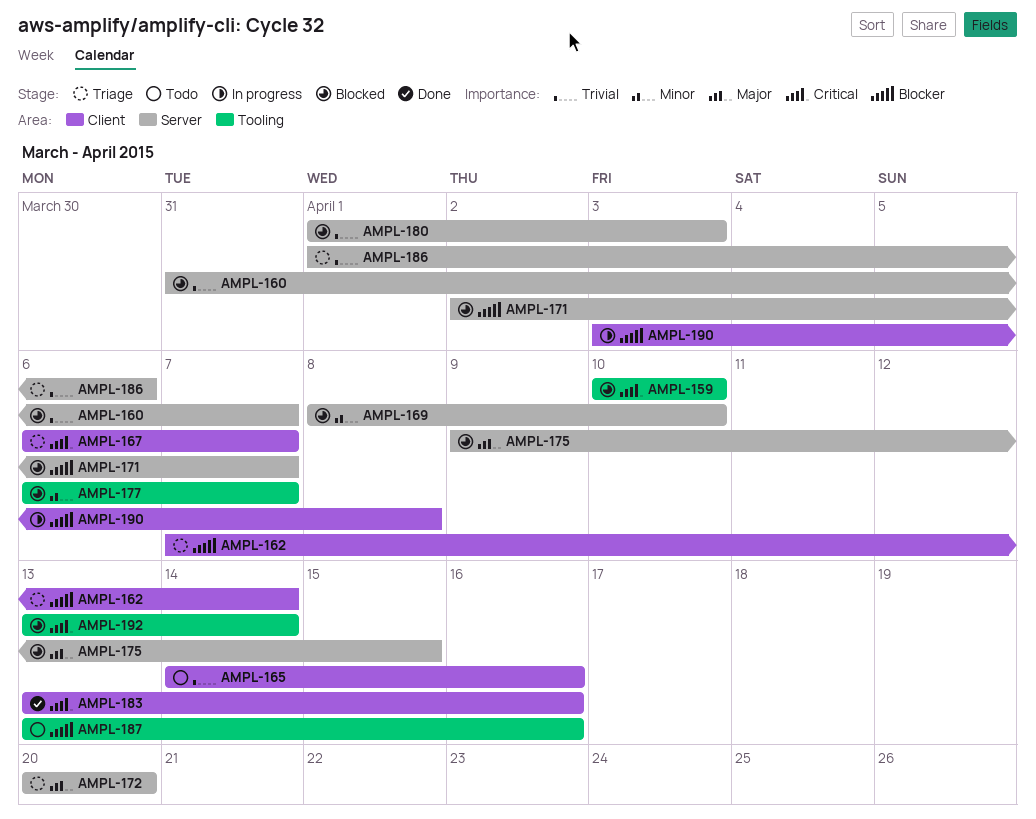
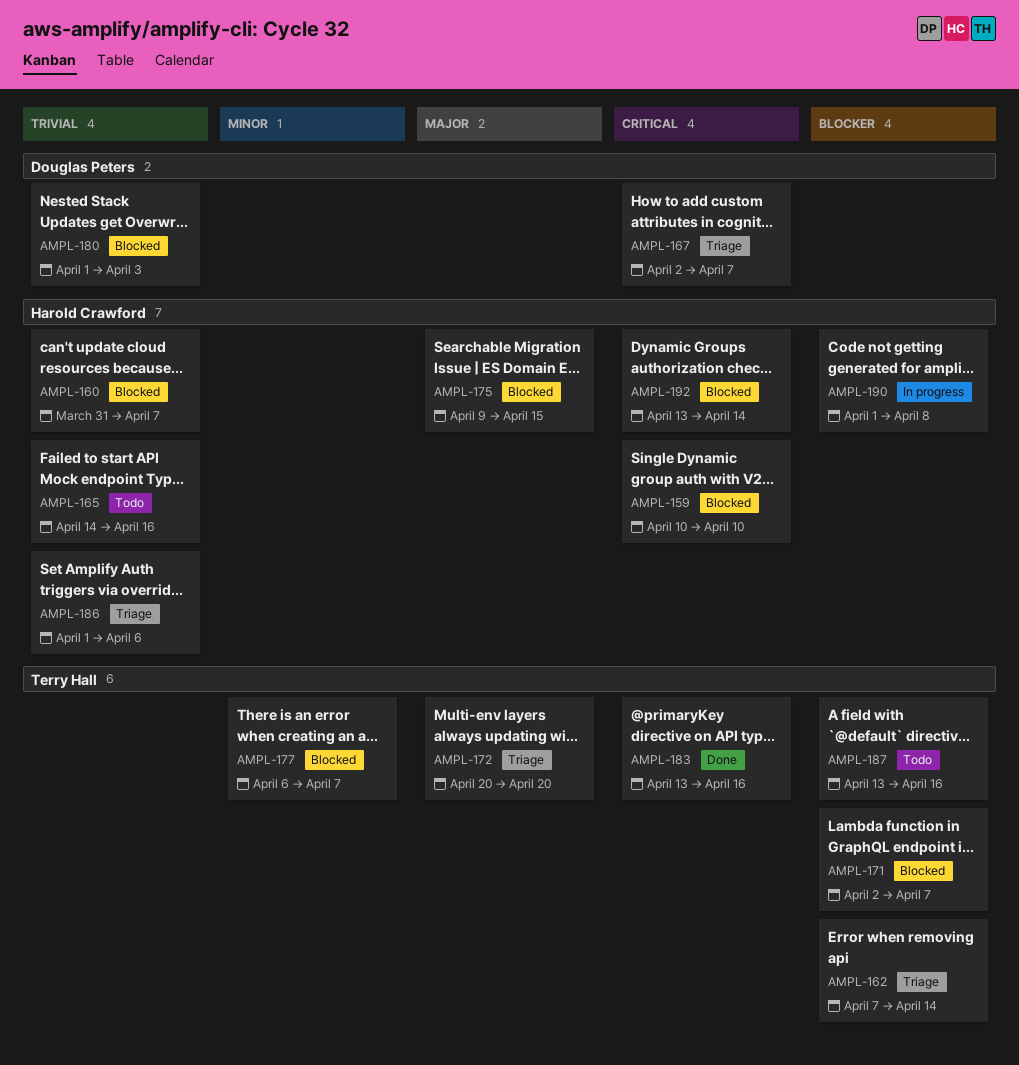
AMPL-167, start: Apr 6 -> Apr 2
AMPL-169: present -> none
AMPL-190, start: Apr 3 -> Apr 1

